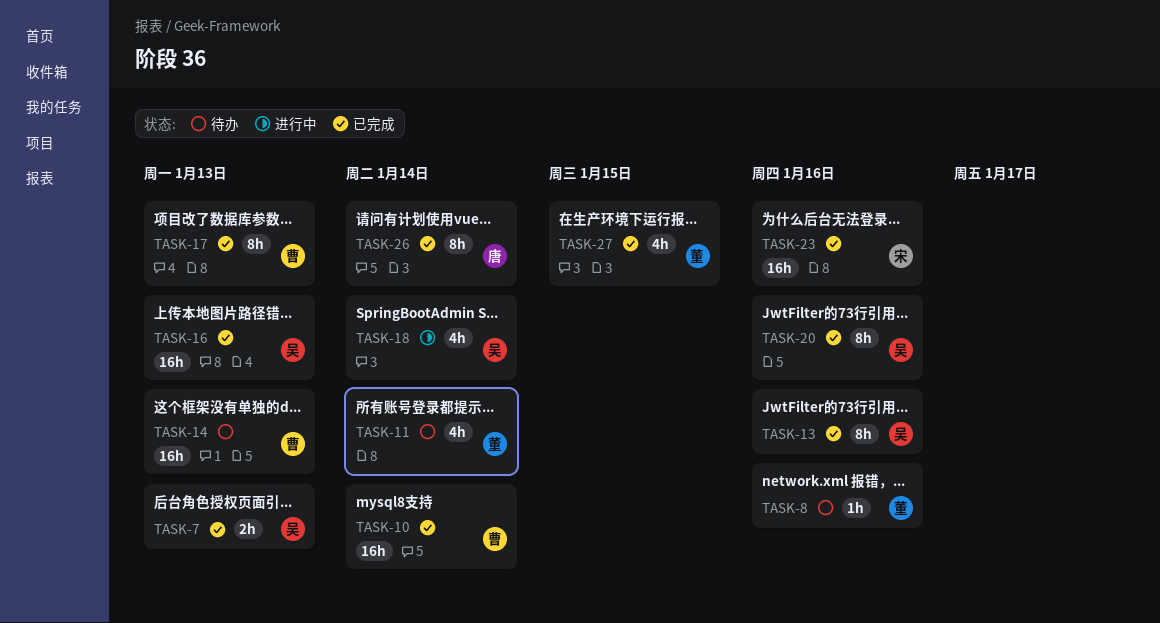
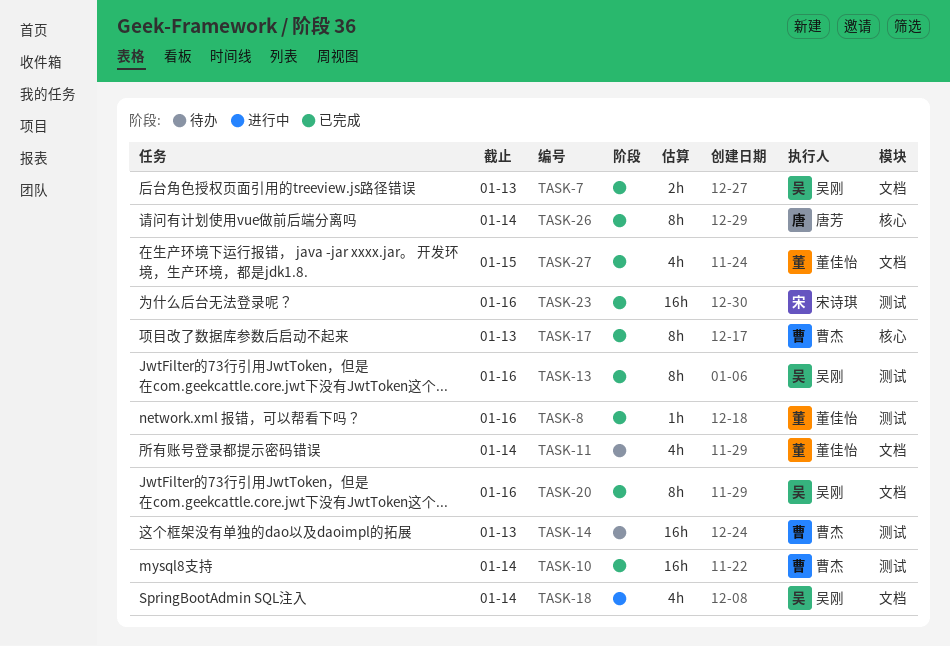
TASK-8, status: 待办 -> 已完成
TASK-16: present -> none

